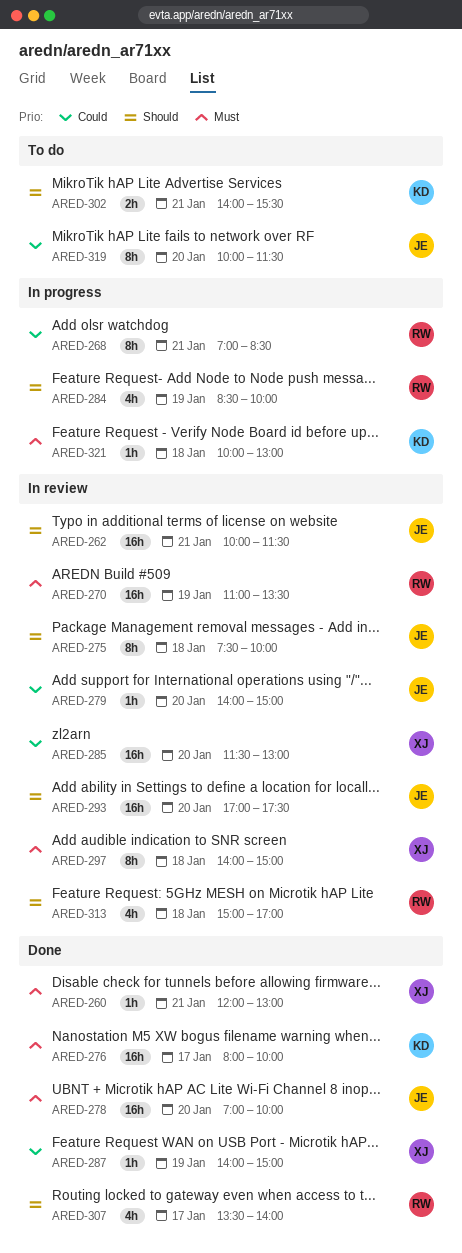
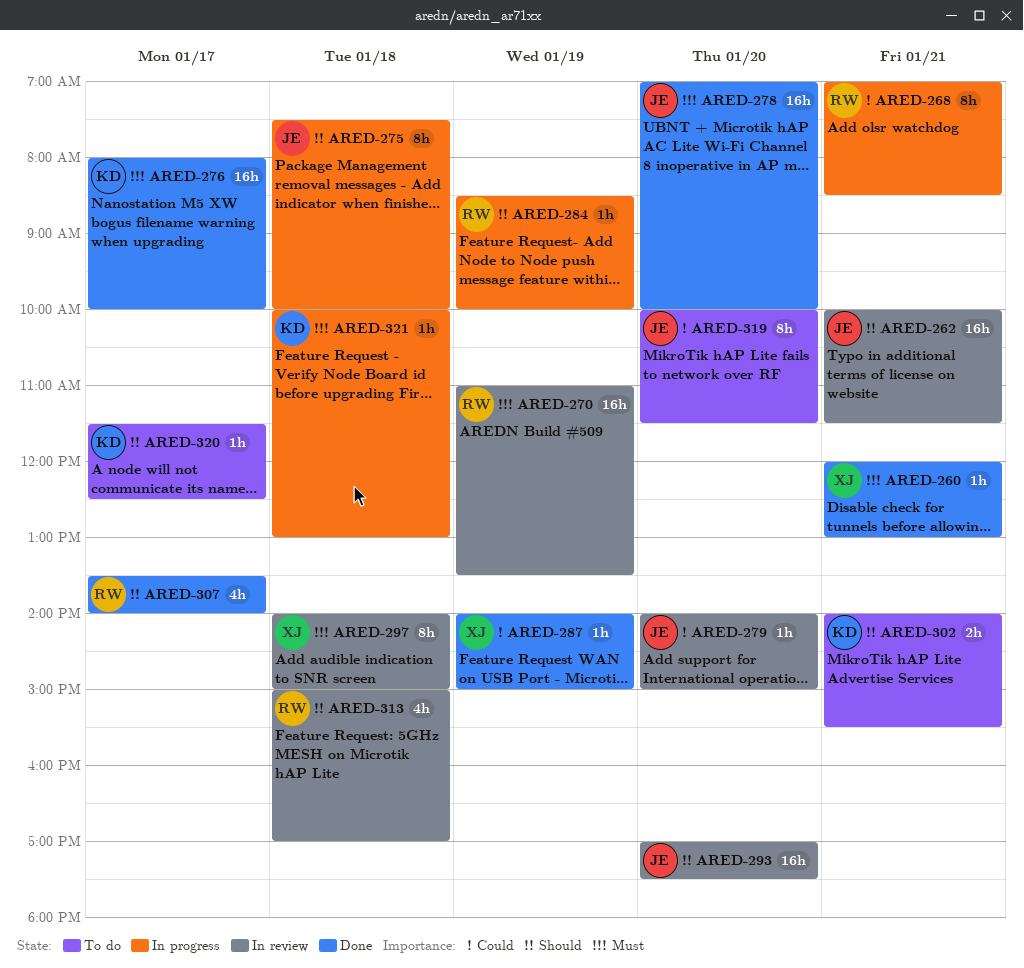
ARED-275, status: In review -> In progress
ARED-284, estimate: 4h -> 1h
ARED-285: present -> none
ARED-320: none -> present

